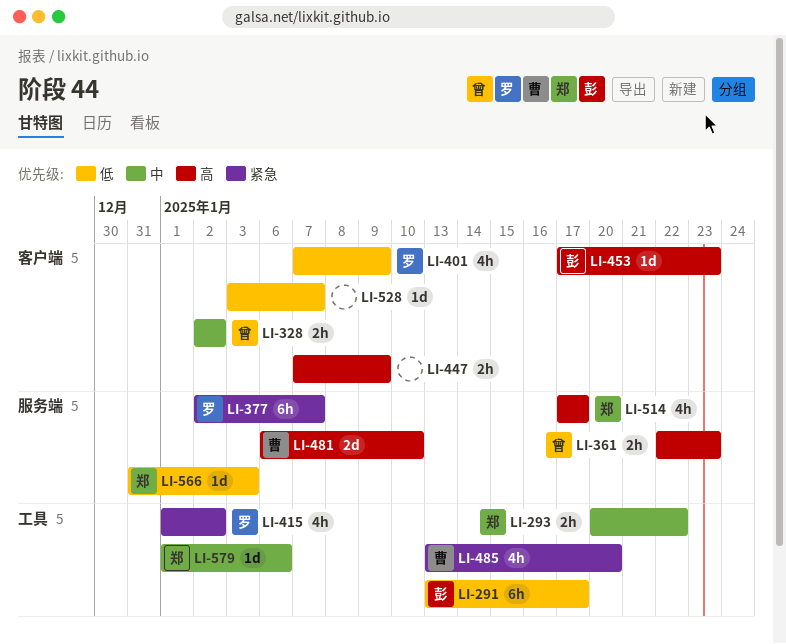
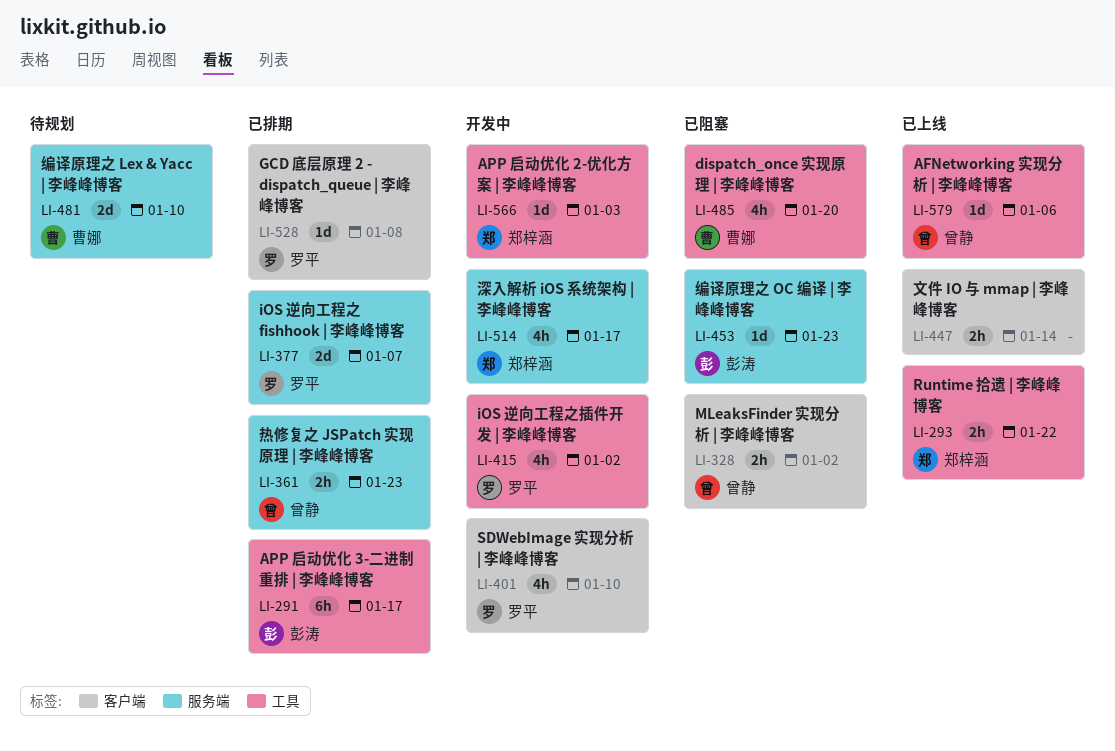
LI-377, estimate: 6h -> 2d
LI-401, due: Jan 9 -> Jan 10
LI-447, due: Jan 9 -> Jan 14
LI-453, label: 客户端 -> 服务端
LI-528, owner: none -> 罗平
LI-528, due: Jan 7 -> Jan 8
LI-566, label: 服务端 -> 工具
LI-579, owner: 郑梓涵 -> 曾静

